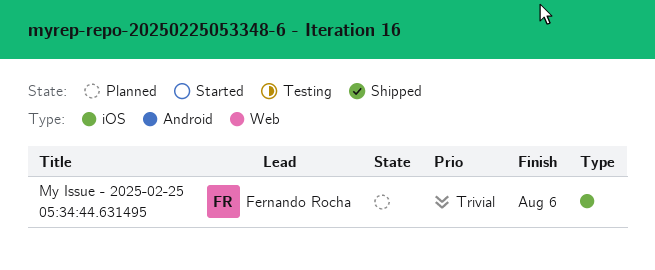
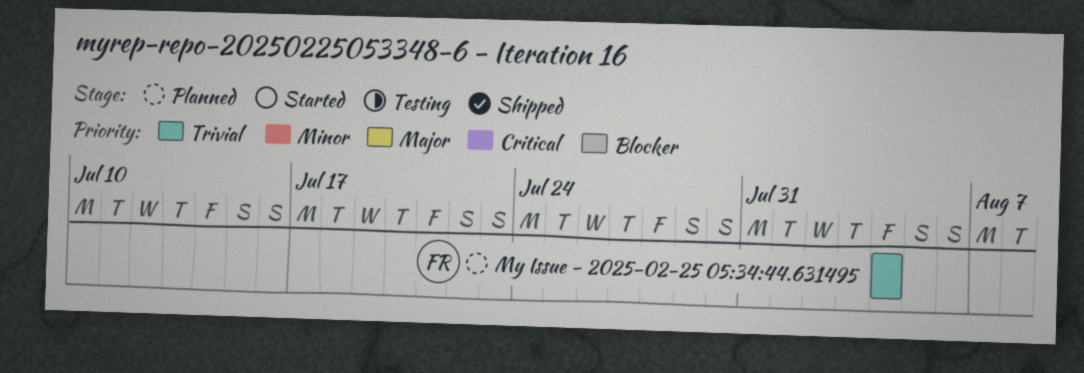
My Issue - 2025-02-25 05:34:44.631495, due: Aug 6 -> Aug 4

